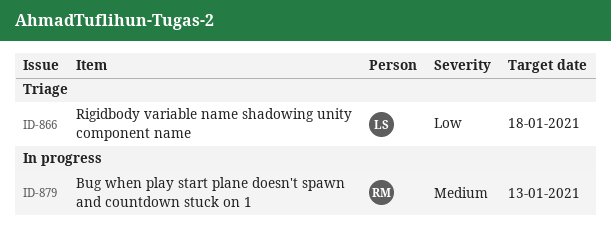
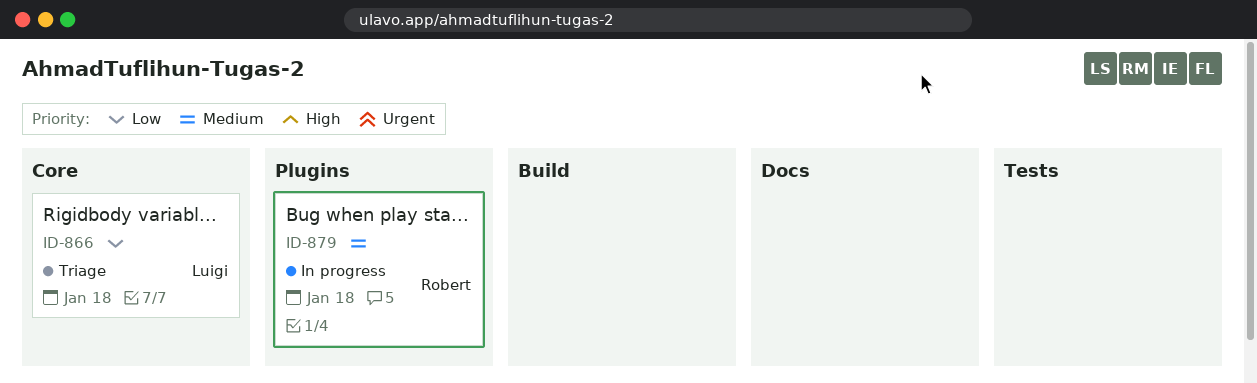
ID-879, due: Jan 13 -> Jan 18

